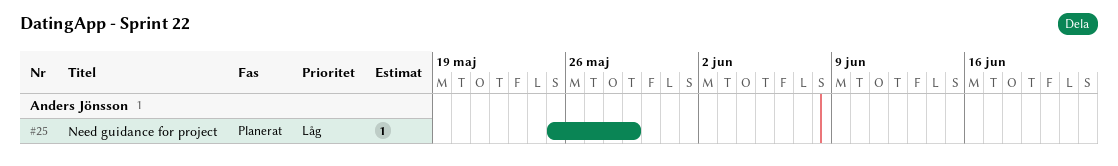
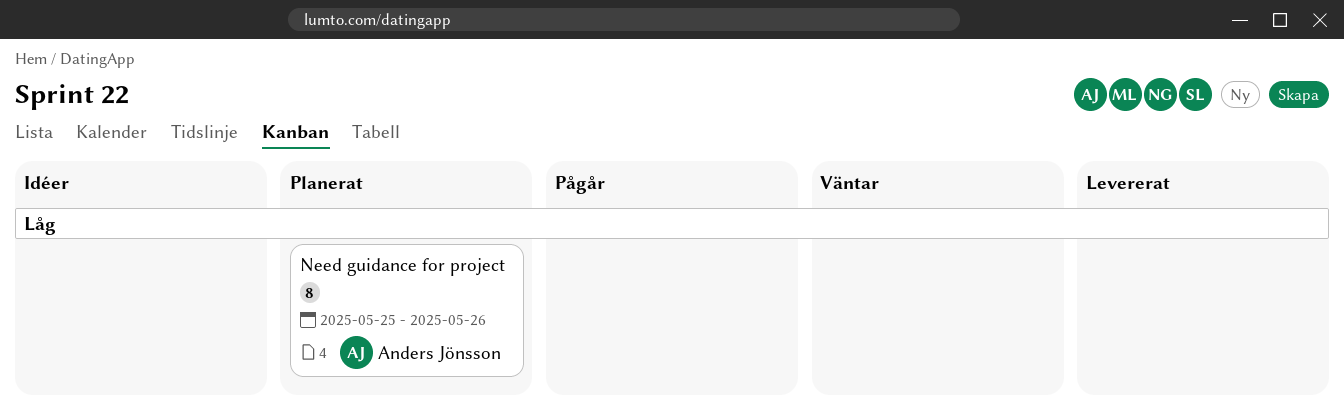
Need guidance for project, estimate: 1 -> 8
Need guidance for project, due: May 29 -> May 26

